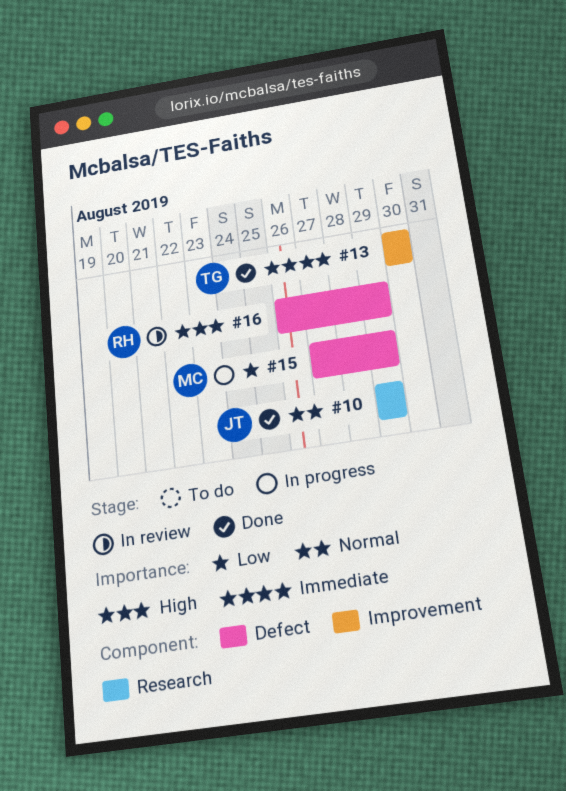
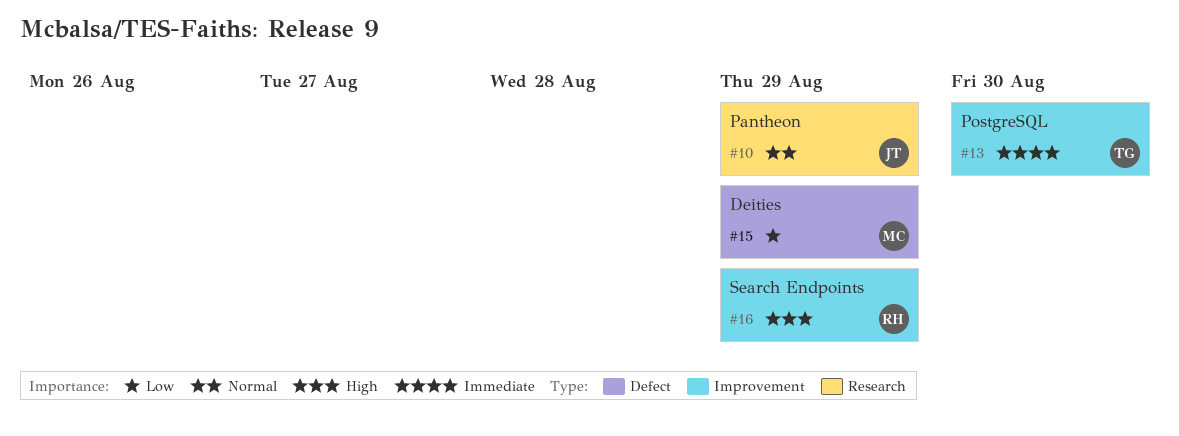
#16, label: Defect -> Improvement

